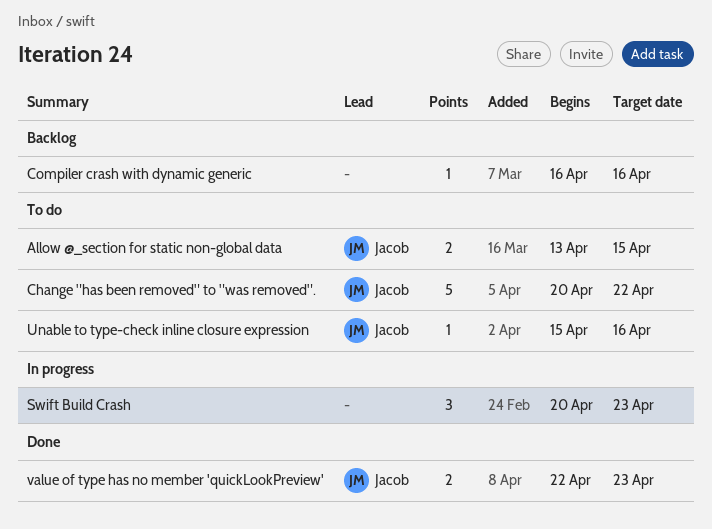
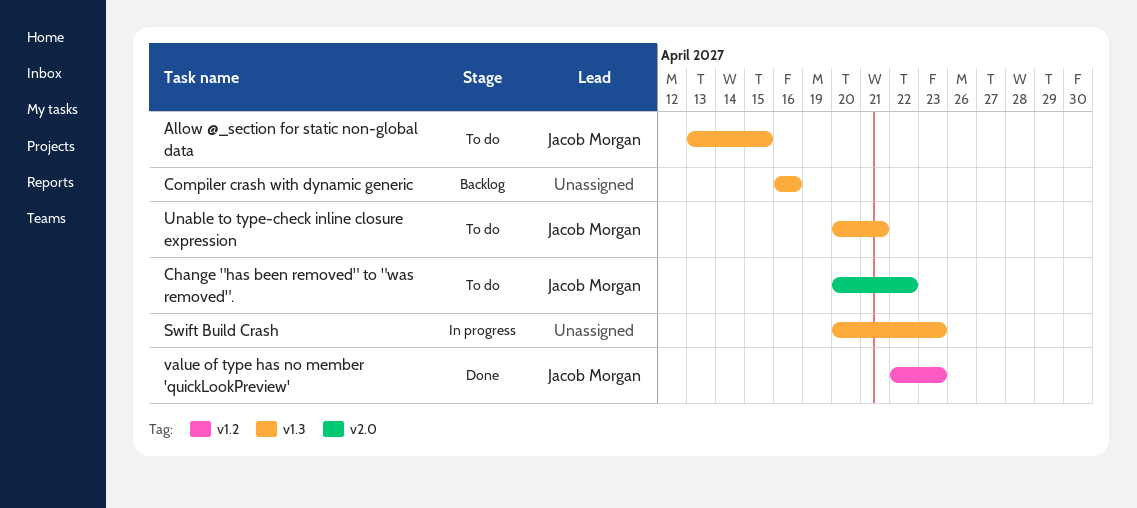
Unable to type-check inline closure expression, start: Apr 15 -> Apr 20
Unable to type-check inline closure expression, due: Apr 16 -> Apr 21

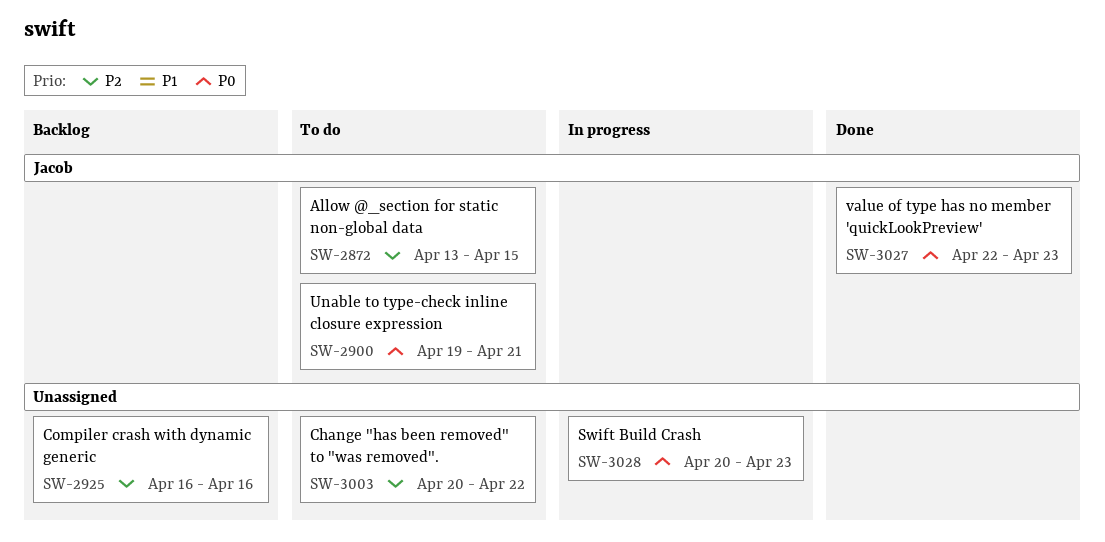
Change "has been removed" to "was removed"., owner: Jacob Morgan -> none
Unable to type-check inline closure expression, start: Apr 20 -> Apr 19

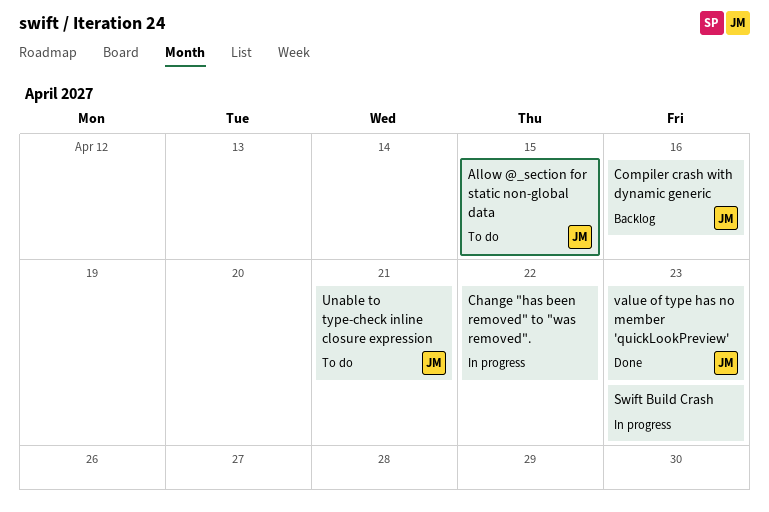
Change "has been removed" to "was removed"., status: To do -> In progress
Compiler crash with dynamic generic, owner: none -> Jacob

